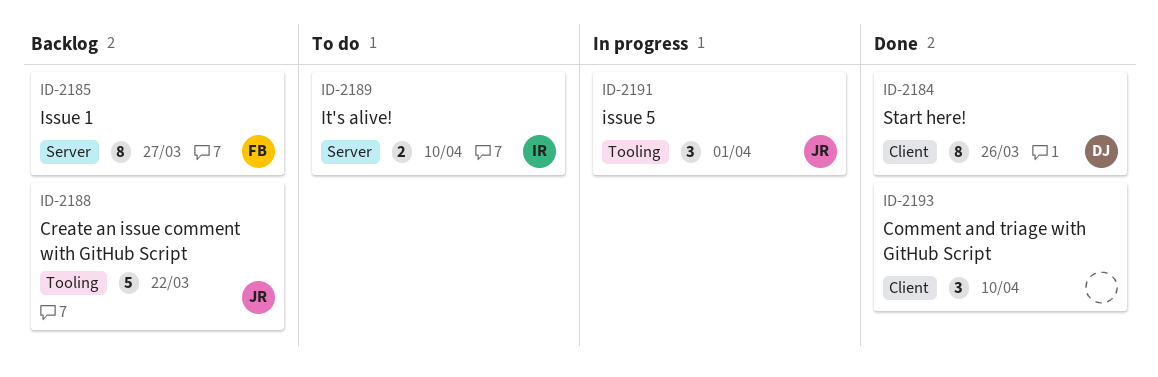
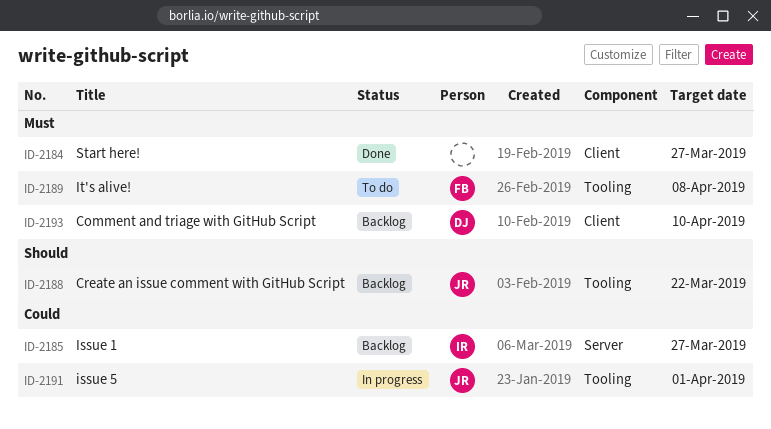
ID-2184, owner: DJ -> none
ID-2184, due: Mar 26 -> Mar 27
ID-2185, owner: FB -> IR
ID-2189, owner: IR -> FB
ID-2189, label: Server -> Tooling
ID-2189, due: Apr 10 -> Apr 8
ID-2193, status: Done -> Backlog
ID-2193, owner: none -> DJ

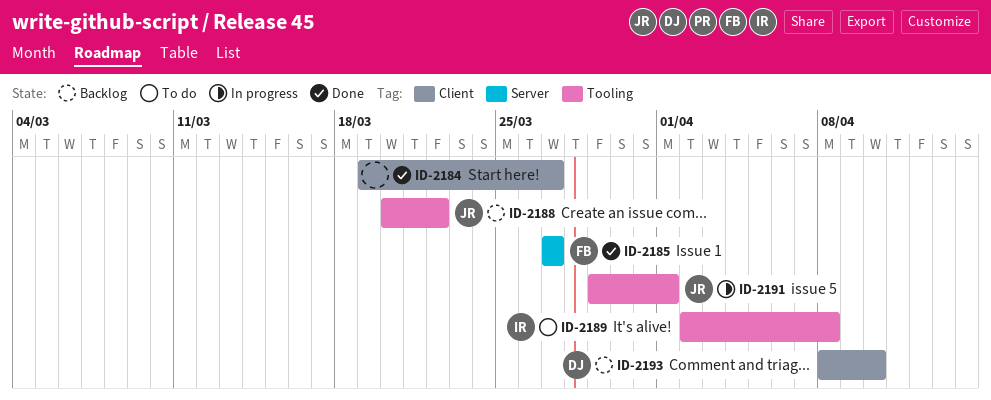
ID-2185, status: Backlog -> Done
ID-2185, owner: IR -> FB
ID-2189, owner: FB -> IR

